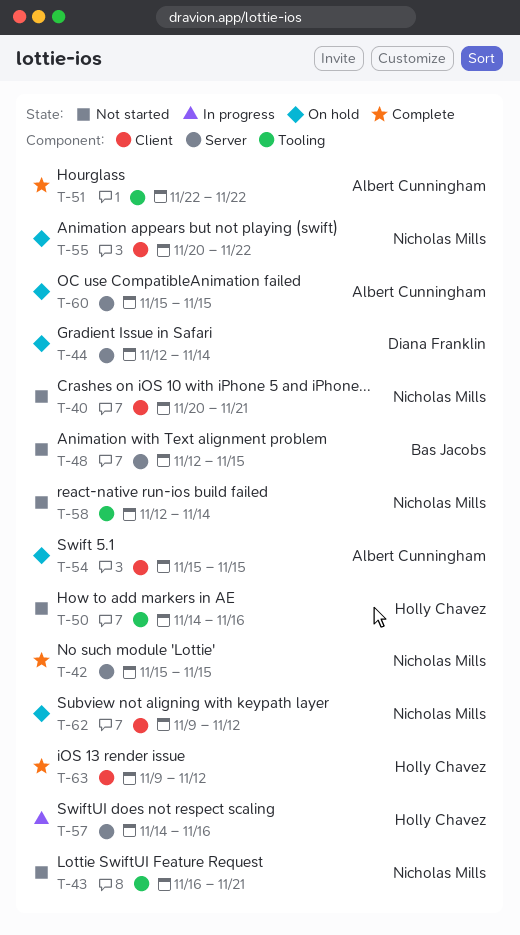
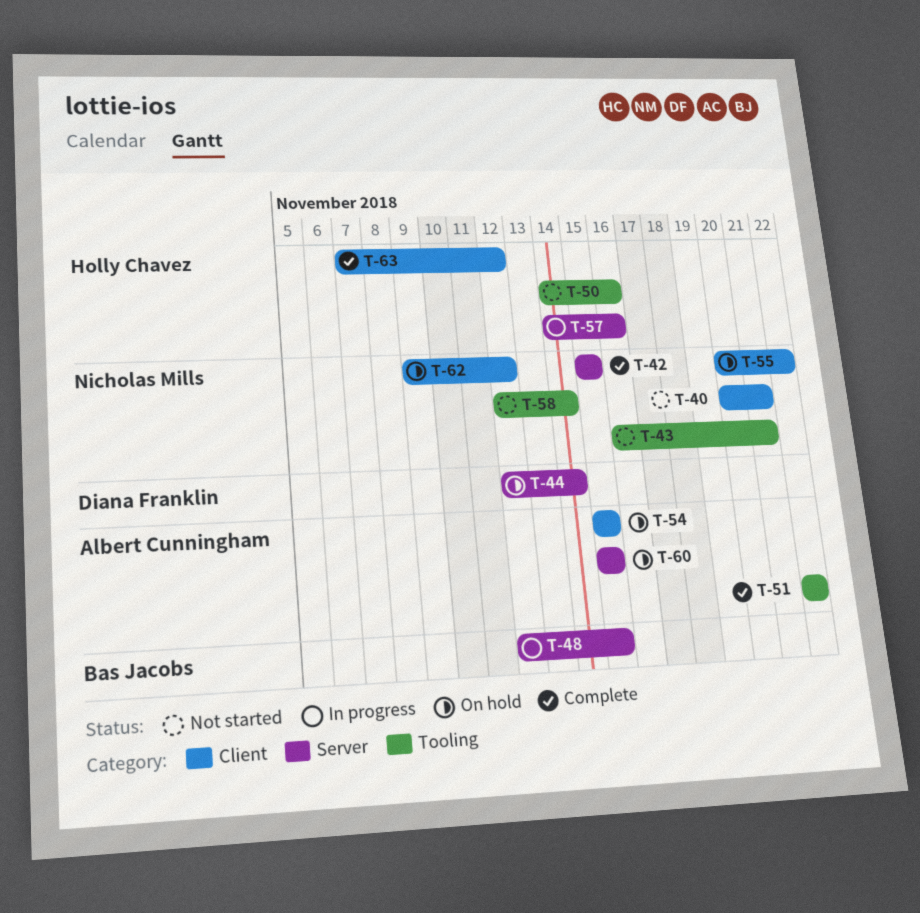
T-48, status: Not started -> In progress
T-63, start: Nov 9 -> Nov 7

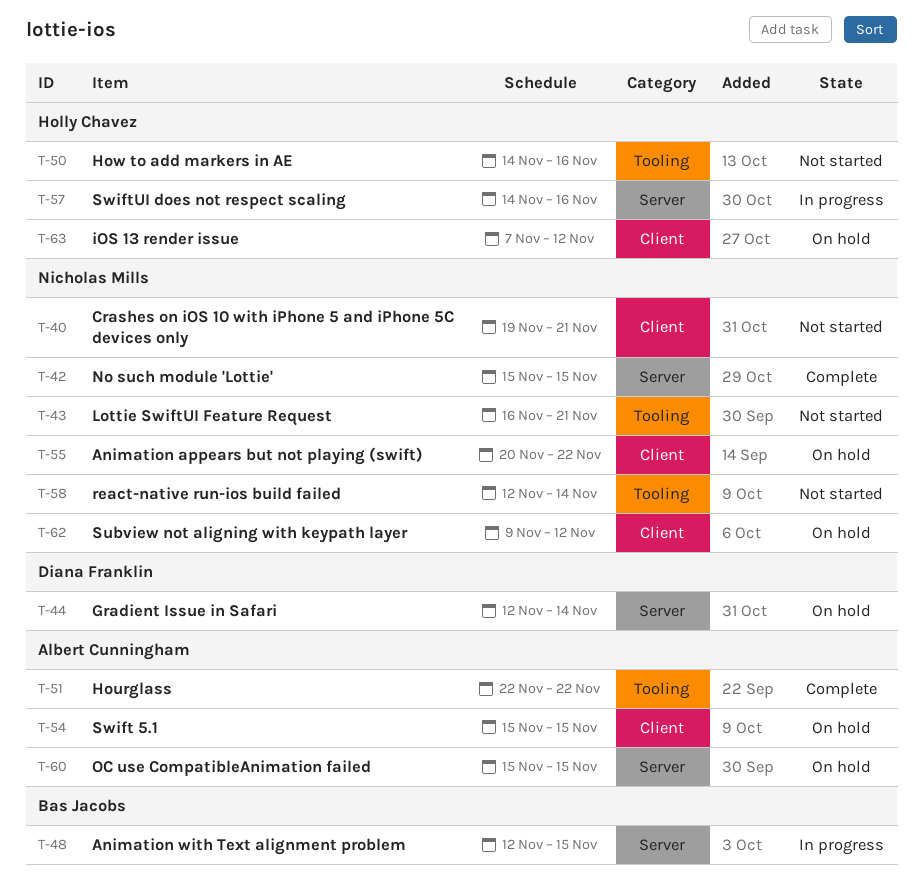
T-40, start: Nov 20 -> Nov 19
T-63, status: Complete -> On hold

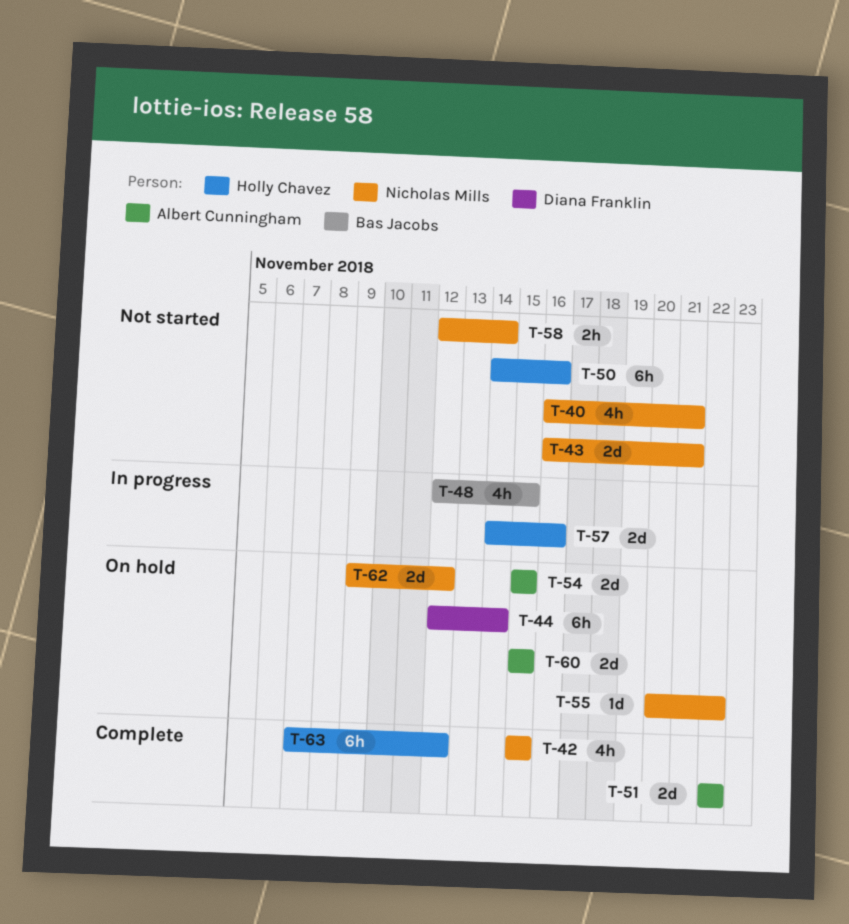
T-40, start: Nov 19 -> Nov 16
T-63, status: On hold -> Complete

